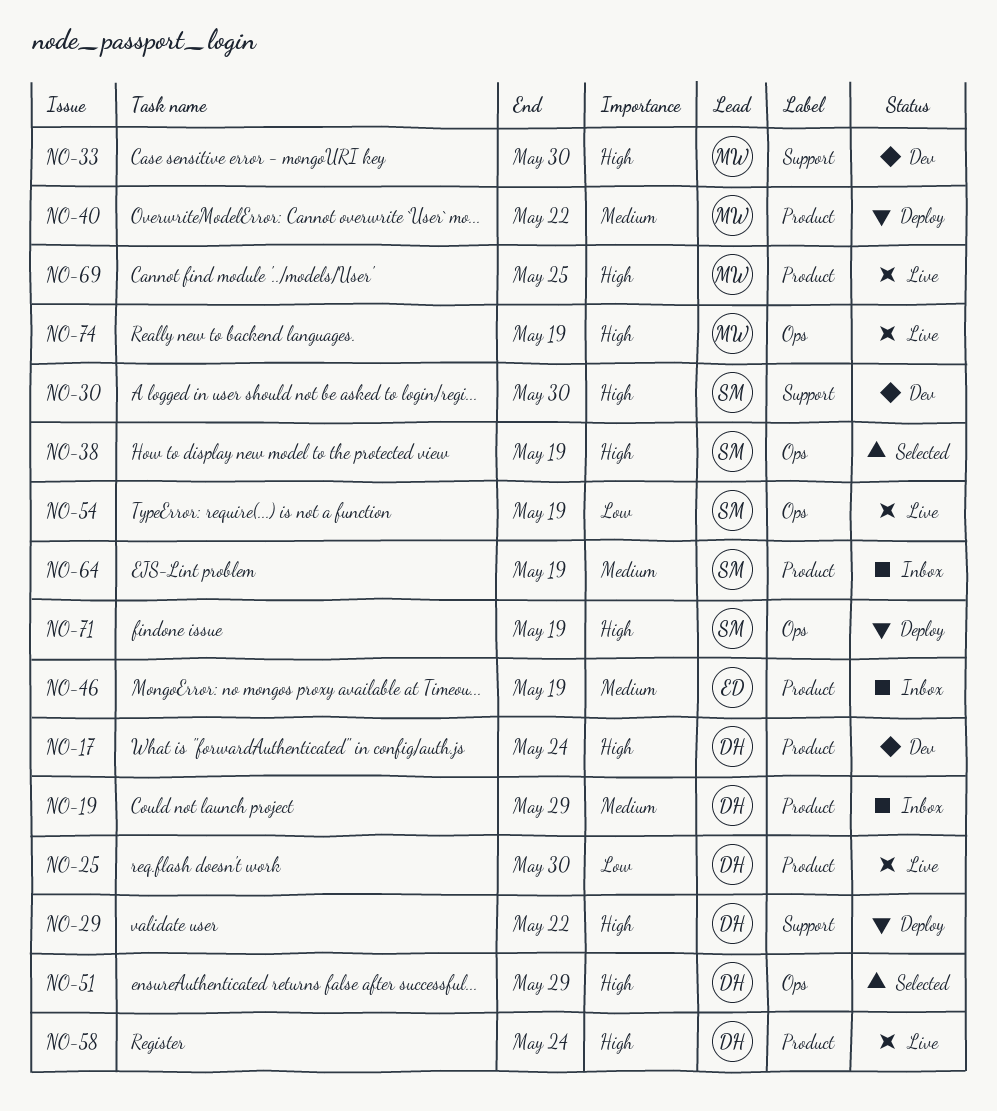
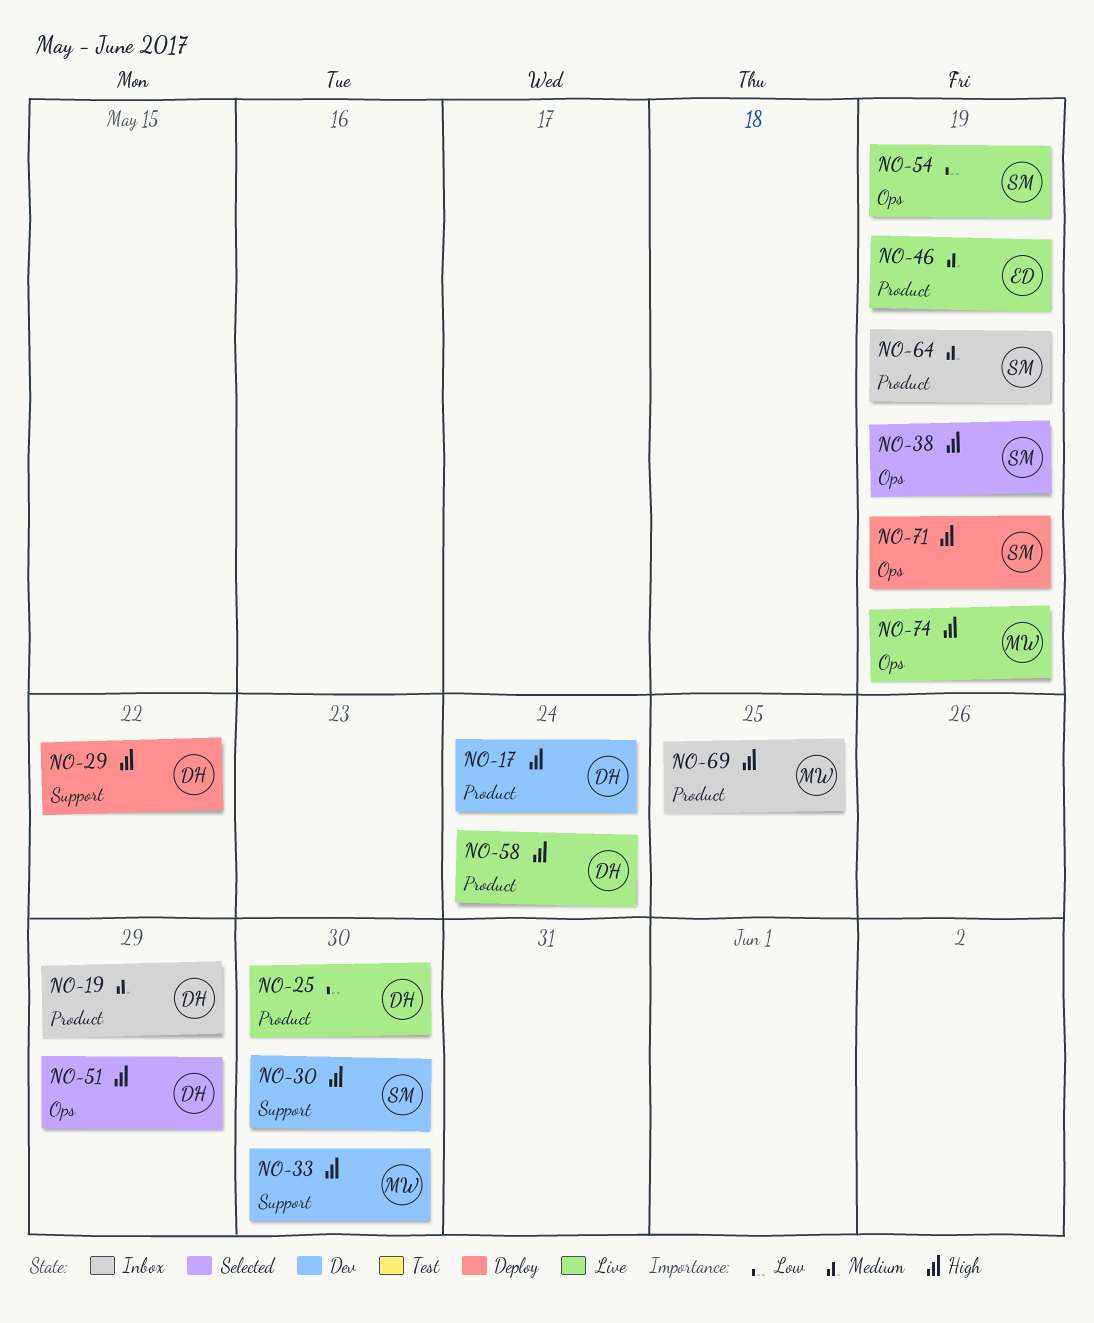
NO-40: present -> none
NO-46, status: Inbox -> Live
NO-69, status: Live -> Inbox

